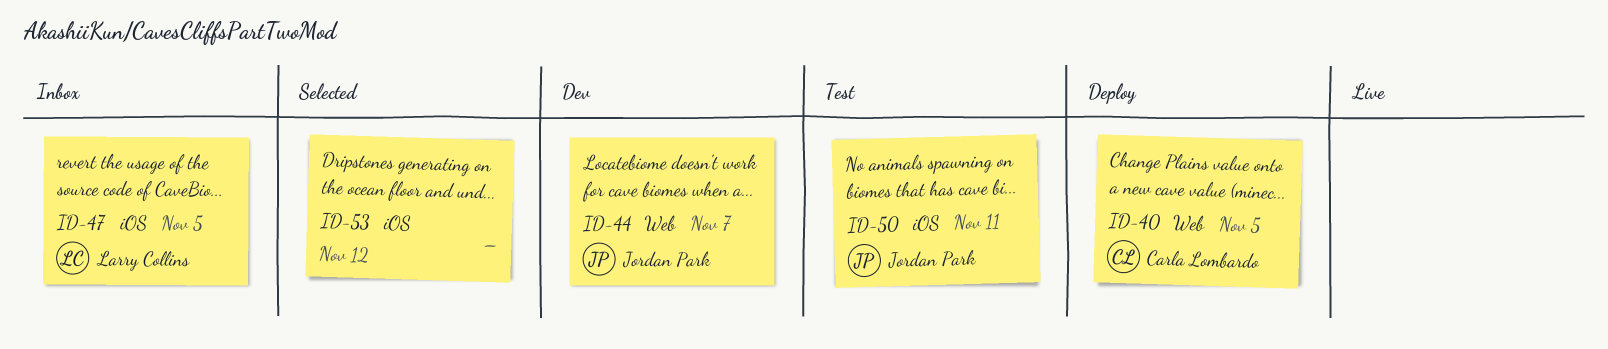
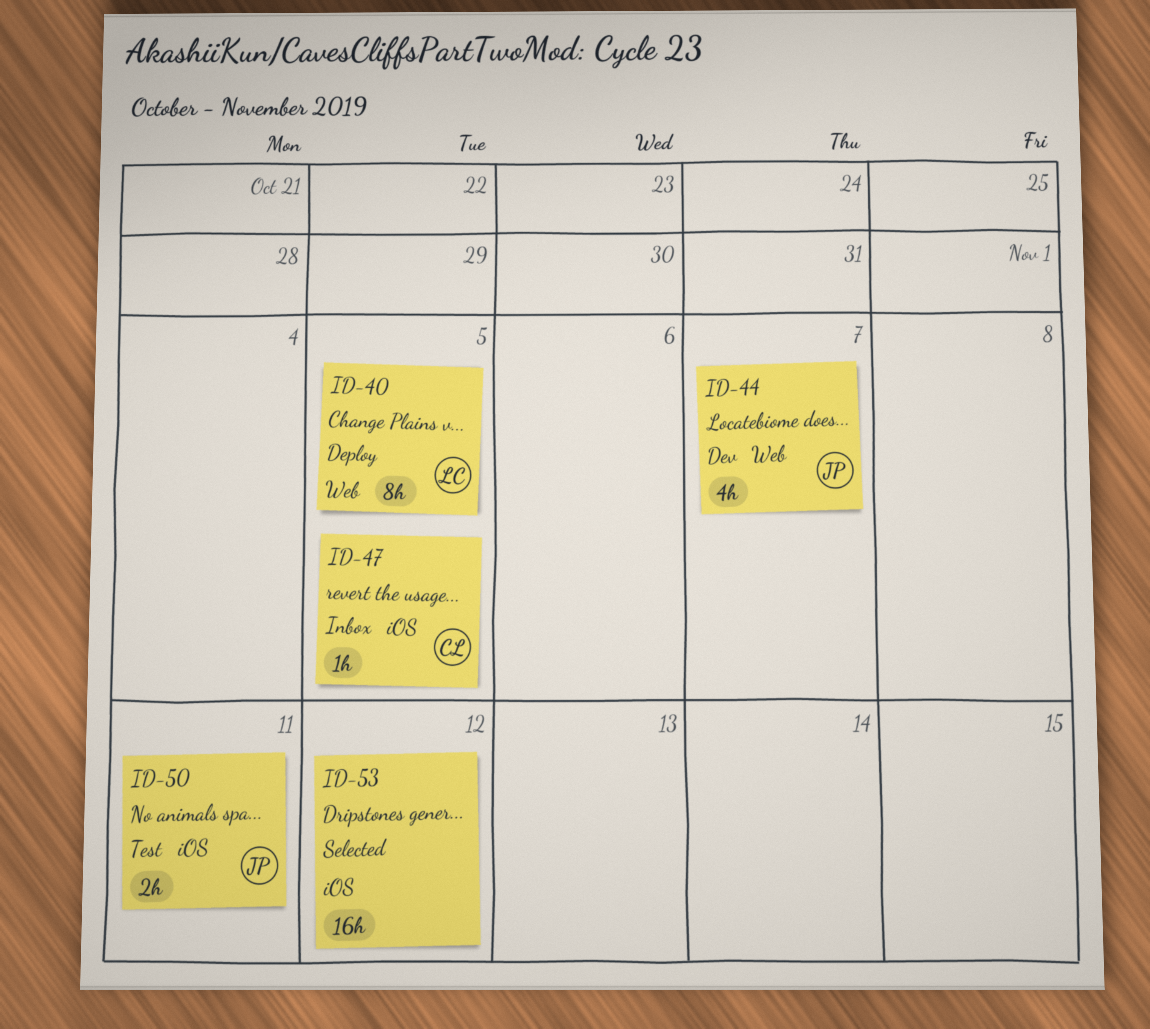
ID-40, owner: Carla Lombardo -> Larry Collins
ID-47, owner: Larry Collins -> Carla Lombardo

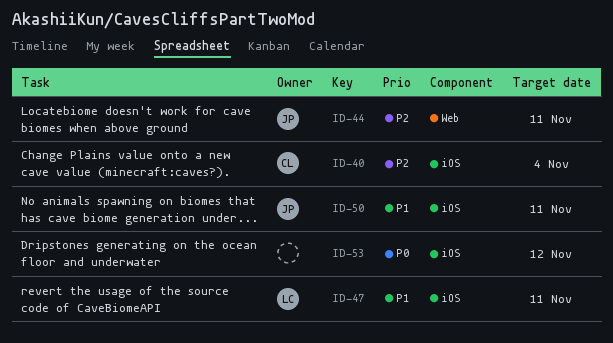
ID-40, owner: LC -> CL
ID-40, label: Web -> iOS
ID-40, due: Nov 5 -> Nov 4
ID-44, due: Nov 7 -> Nov 11
ID-47, owner: CL -> LC
ID-47, due: Nov 5 -> Nov 11

